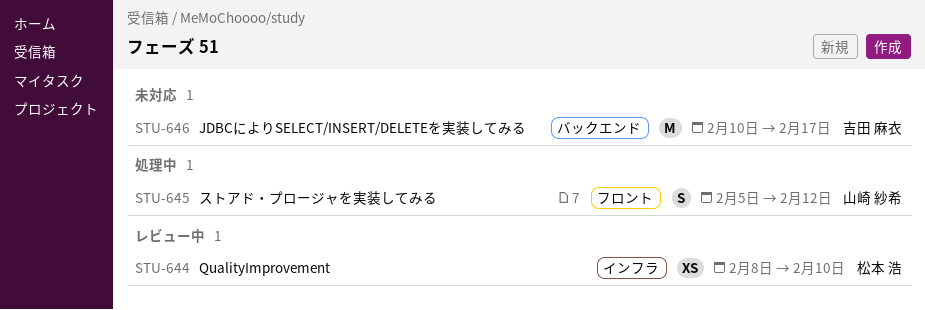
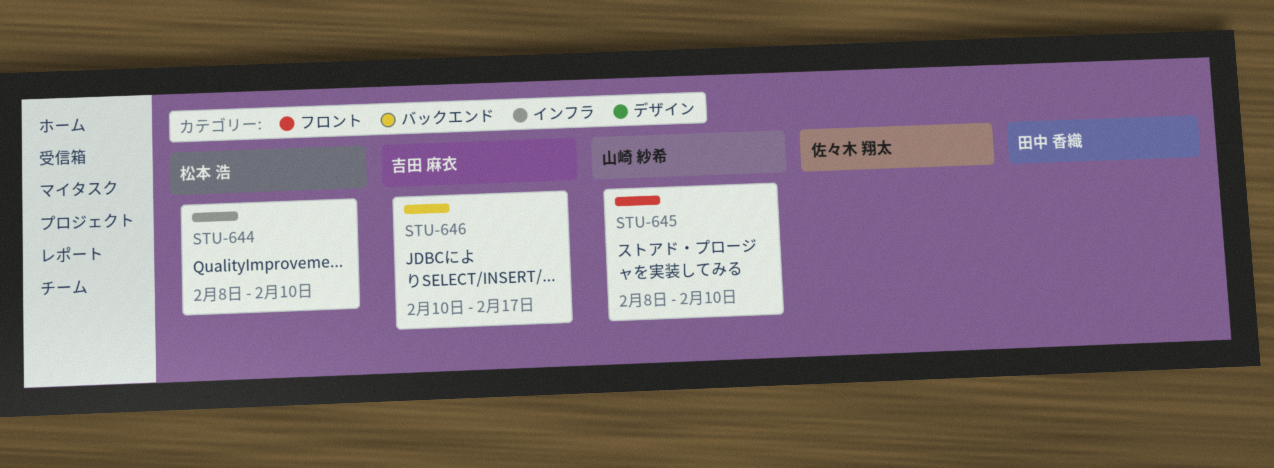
STU-645, start: Feb 5 -> Feb 8
STU-645, due: Feb 12 -> Feb 10

